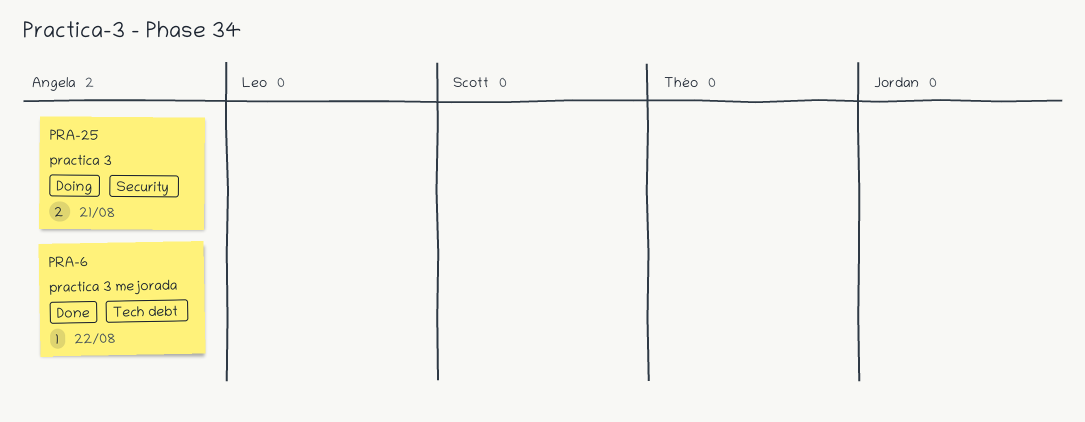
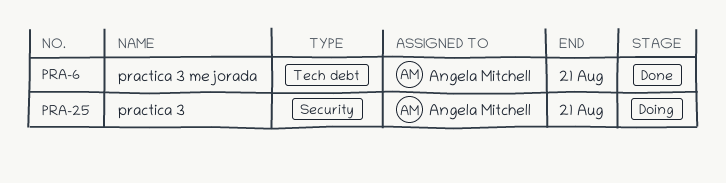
PRA-6, due: Aug 22 -> Aug 21

